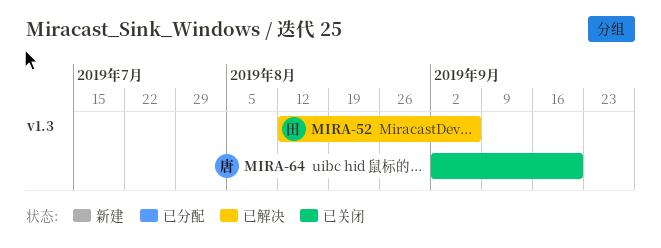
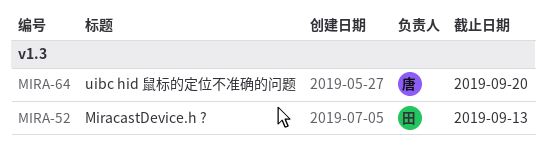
MIRA-52, due: Sep 6 -> Sep 13

